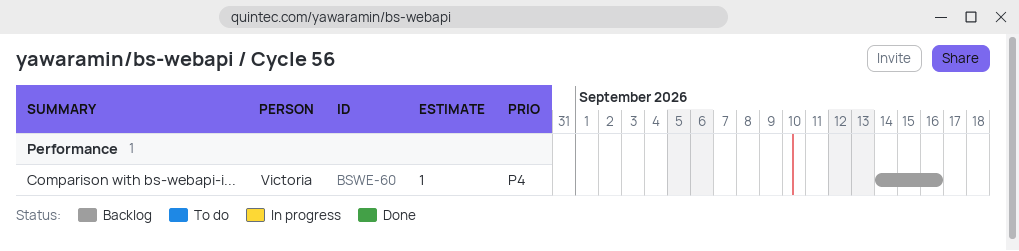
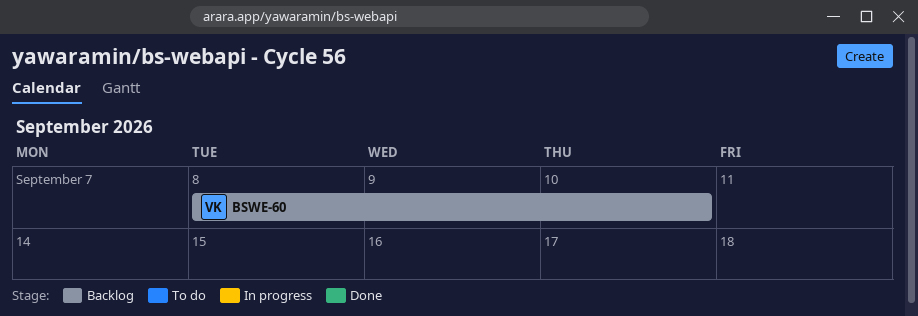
BSWE-60, start: Sep 14 -> Sep 8
BSWE-60, due: Sep 16 -> Sep 10

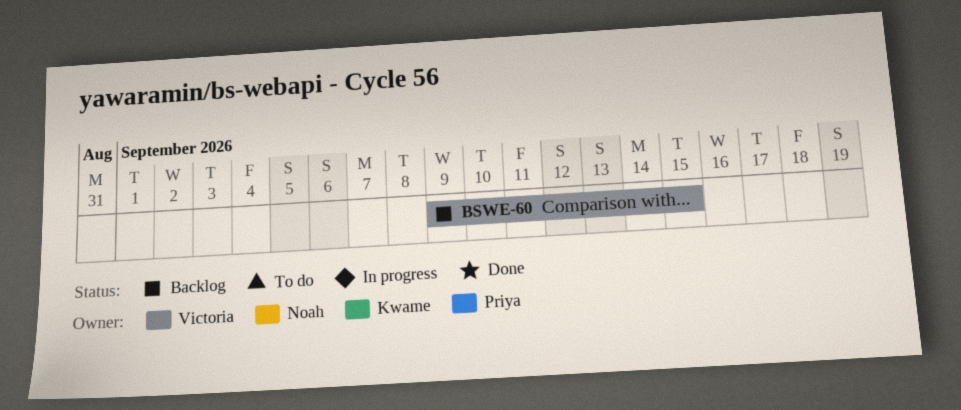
BSWE-60, start: Sep 8 -> Sep 9
BSWE-60, due: Sep 10 -> Sep 15

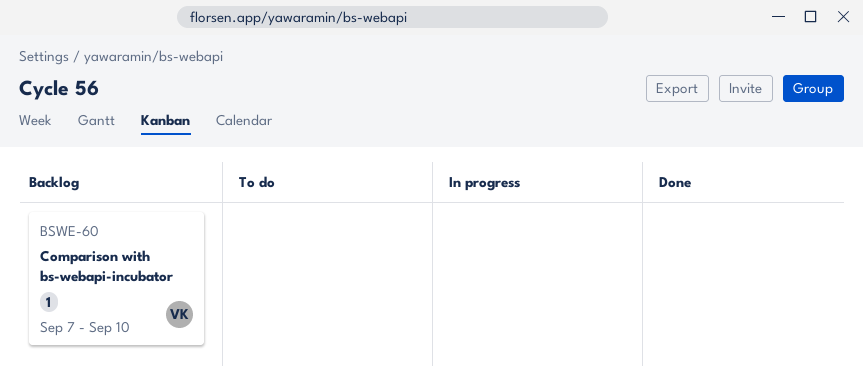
BSWE-60, start: Sep 9 -> Sep 7
BSWE-60, due: Sep 15 -> Sep 10

